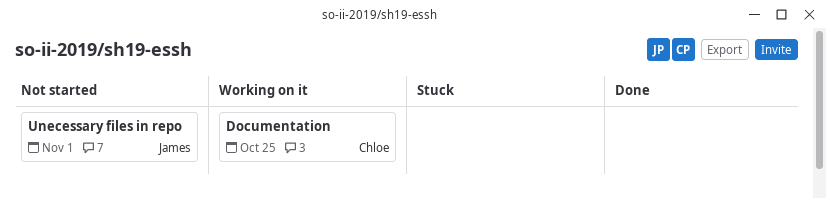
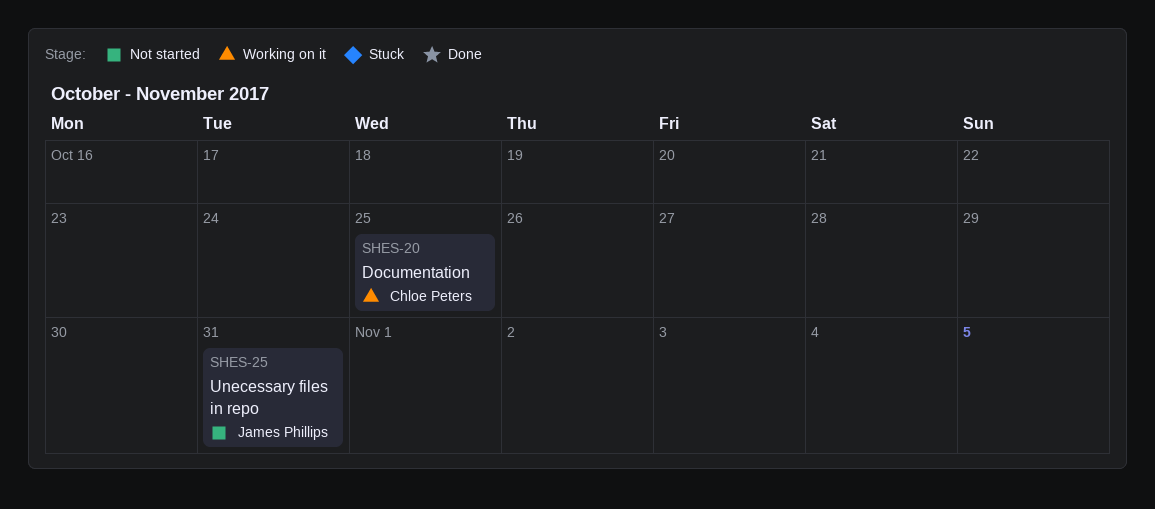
Unecessary files in repo, due: Nov 1 -> Oct 31

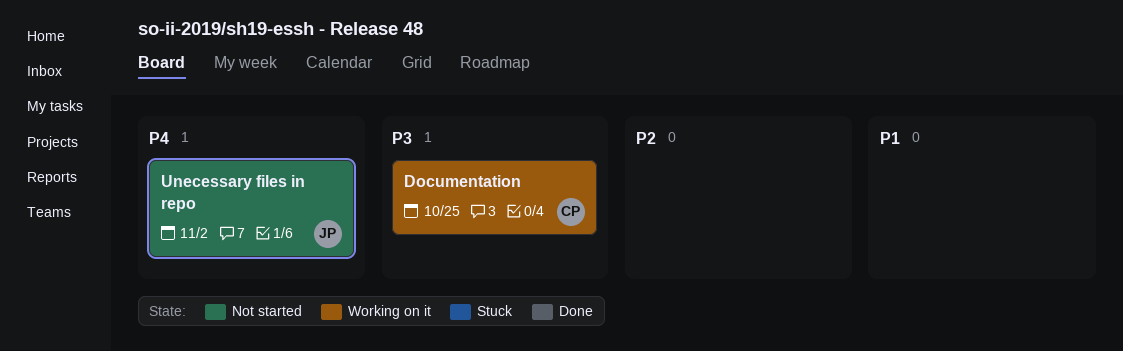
Unecessary files in repo, due: Oct 31 -> Nov 2

